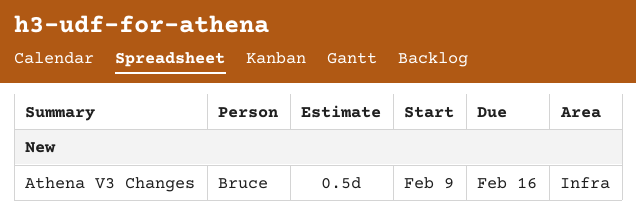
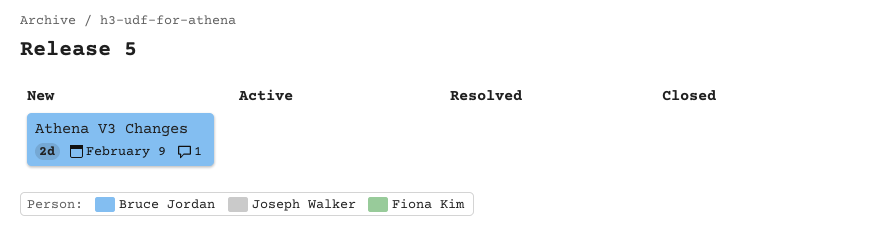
Athena V3 Changes, estimate: 0.5d -> 2d
Athena V3 Changes, due: Feb 16 -> Feb 9

